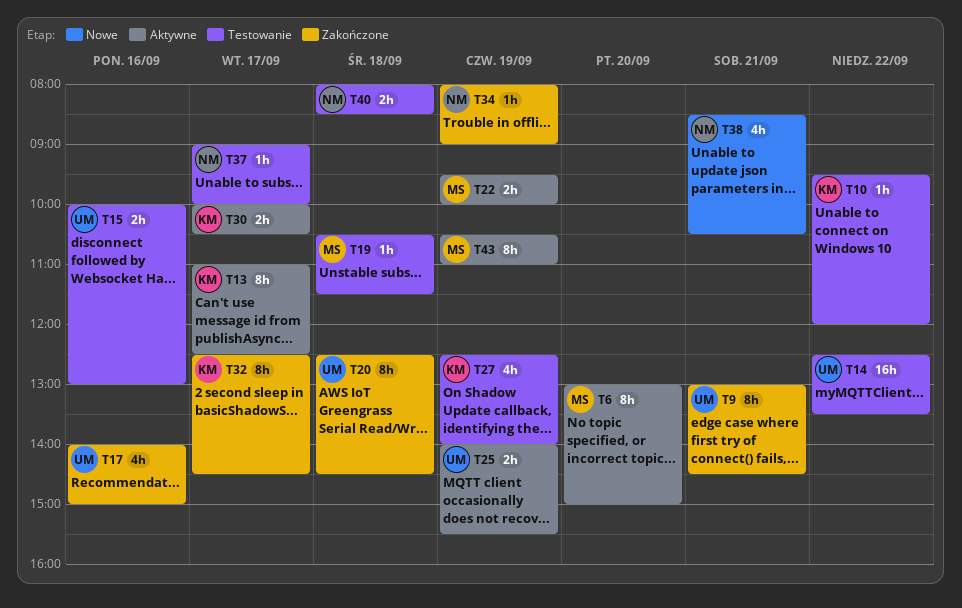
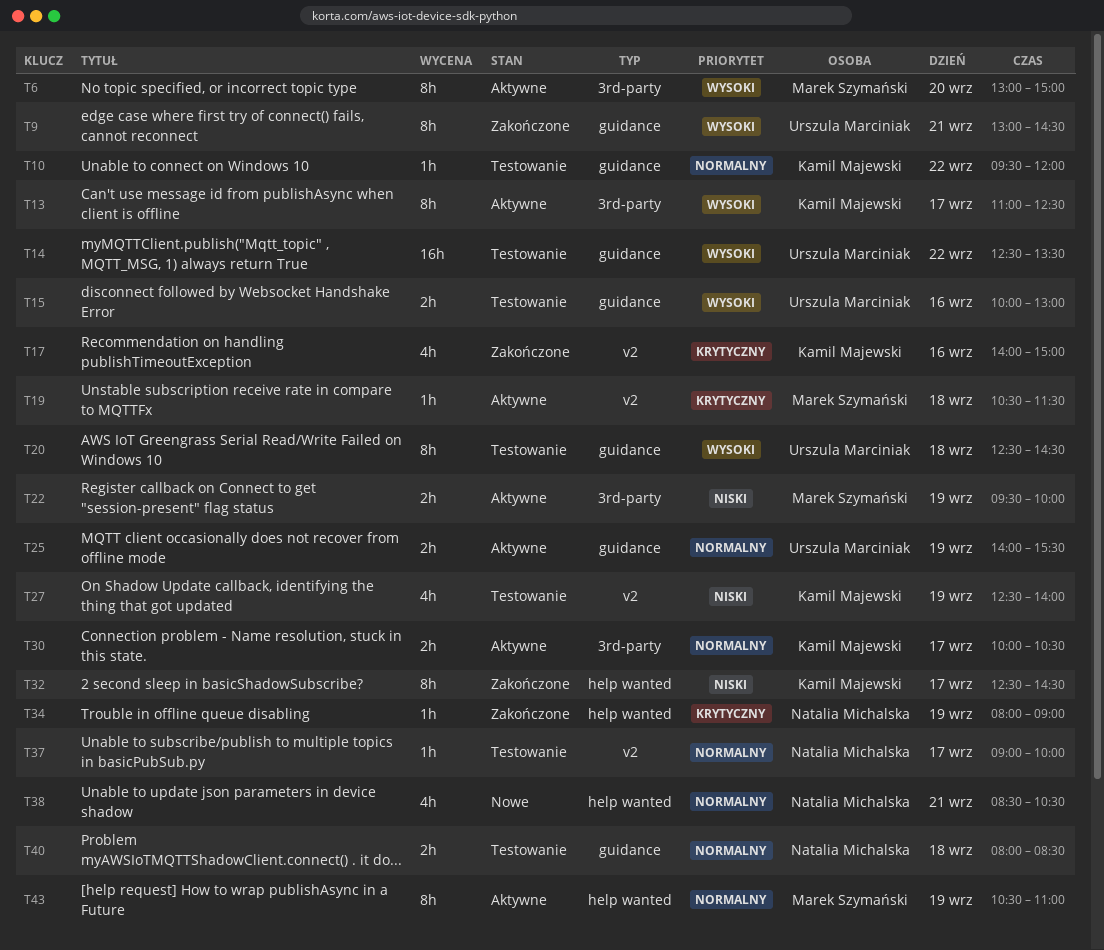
T17, owner: Urszula Marciniak -> Kamil Majewski
T19, status: Testowanie -> Aktywne
T20, status: Zakończone -> Testowanie

